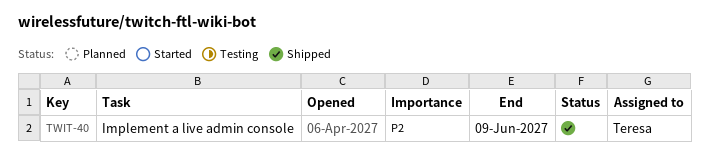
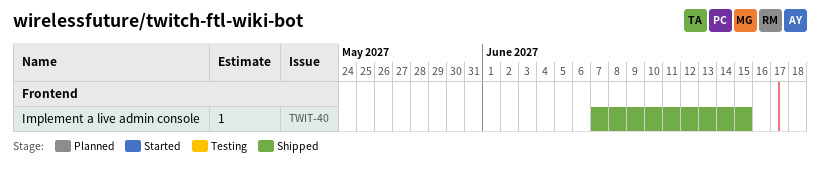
TWIT-40, due: Jun 9 -> Jun 15

